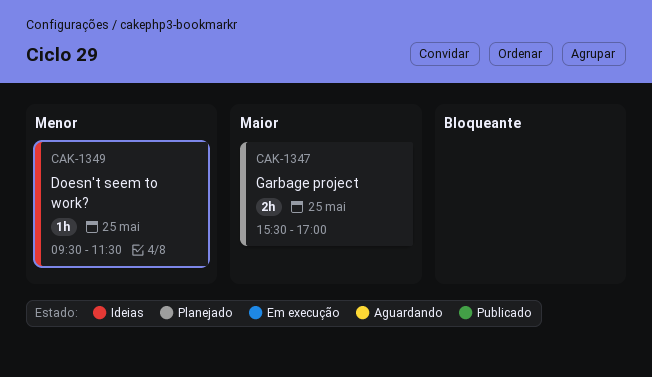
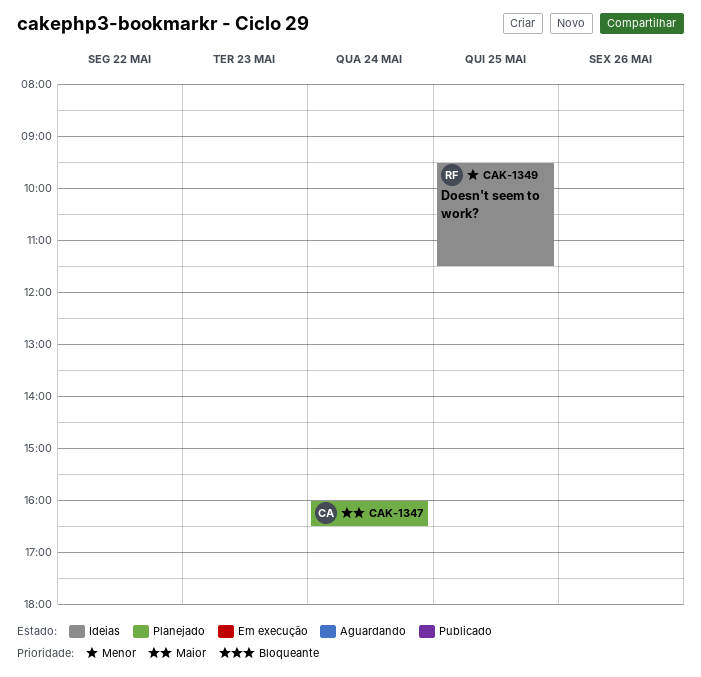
CAK-1347, day: May 25 -> May 24
CAK-1347, begins: 15:30 -> 16:00
CAK-1347, ends: 17:00 -> 16:30

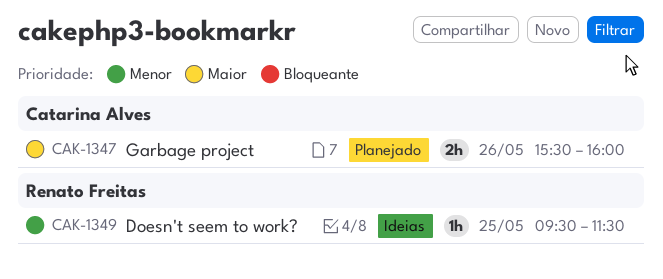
CAK-1347, day: May 24 -> May 26
CAK-1347, begins: 16:00 -> 15:30
CAK-1347, ends: 16:30 -> 16:00

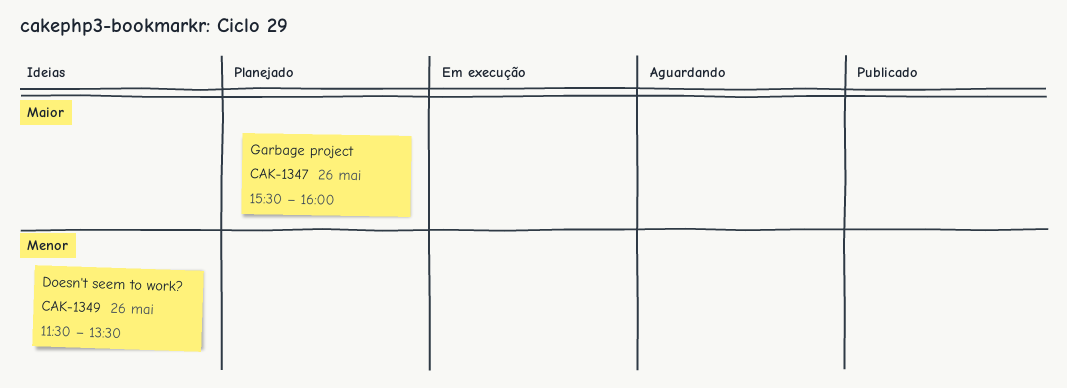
CAK-1349, day: May 25 -> May 26
CAK-1349, begins: 09:30 -> 11:30
CAK-1349, ends: 11:30 -> 13:30

